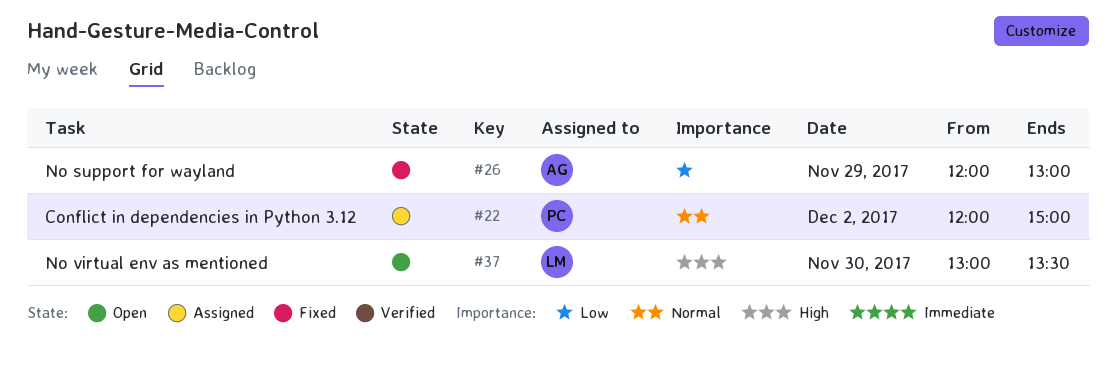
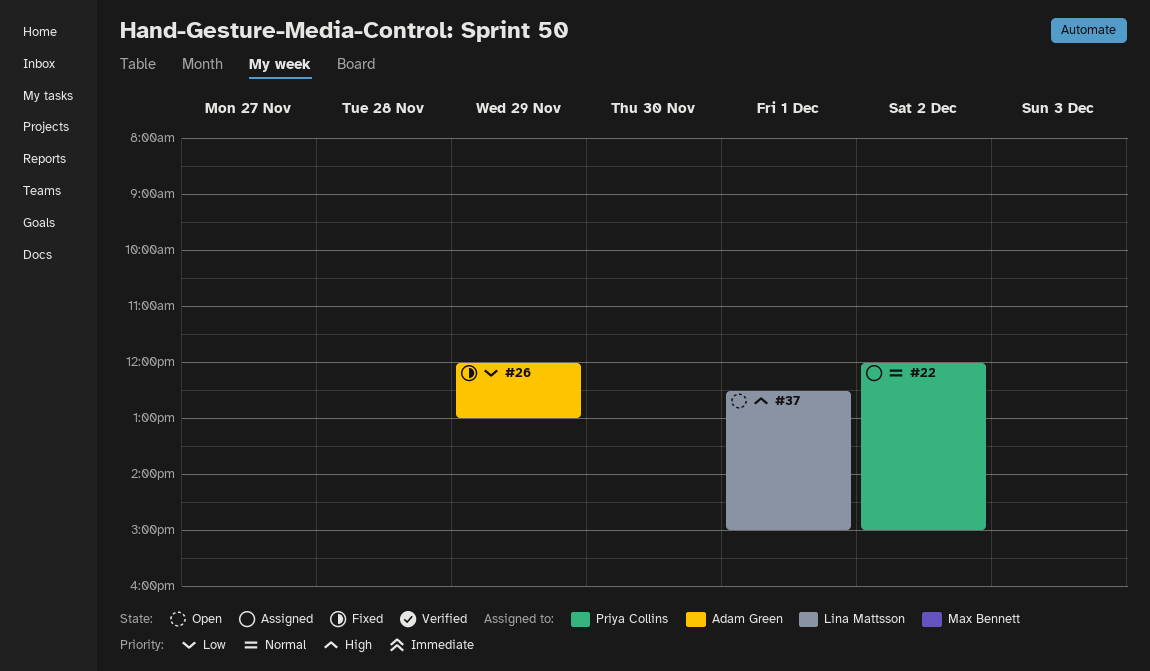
#37, day: Nov 30 -> Dec 1
#37, begins: 13:00 -> 12:30
#37, ends: 13:30 -> 15:00

